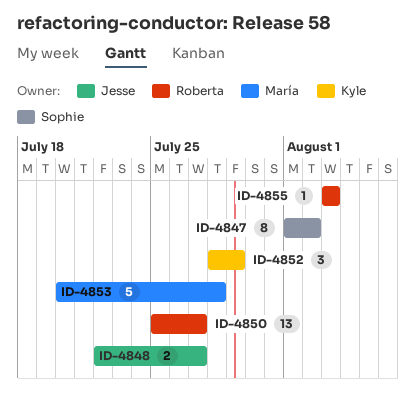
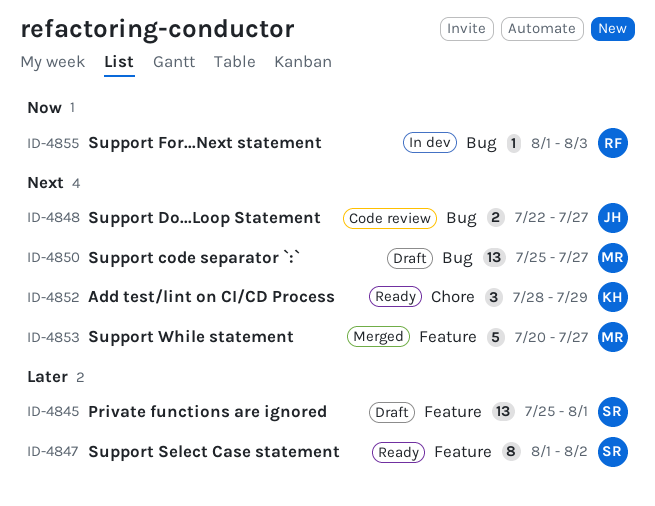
ID-4845: none -> present
ID-4850, owner: Roberta -> María
ID-4853, due: Jul 28 -> Jul 27
ID-4855, start: Aug 3 -> Aug 1

